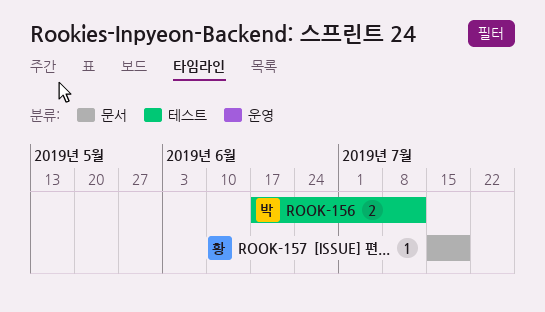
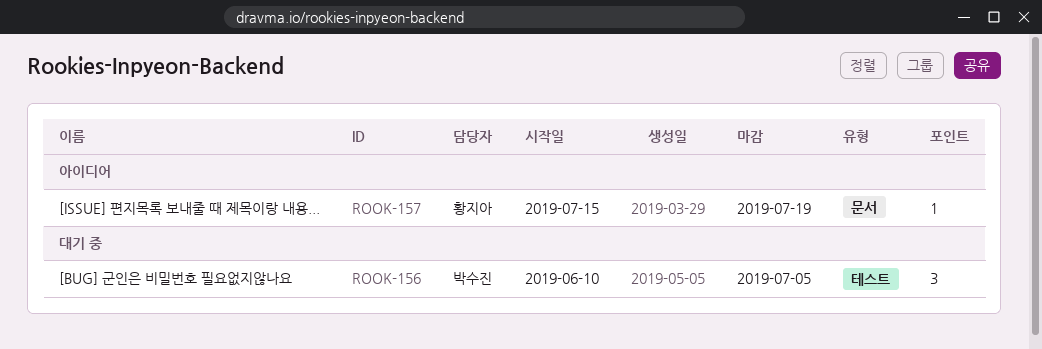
ROOK-156, estimate: 2 -> 3
ROOK-156, start: Jun 17 -> Jun 10
ROOK-156, due: Jul 12 -> Jul 5

